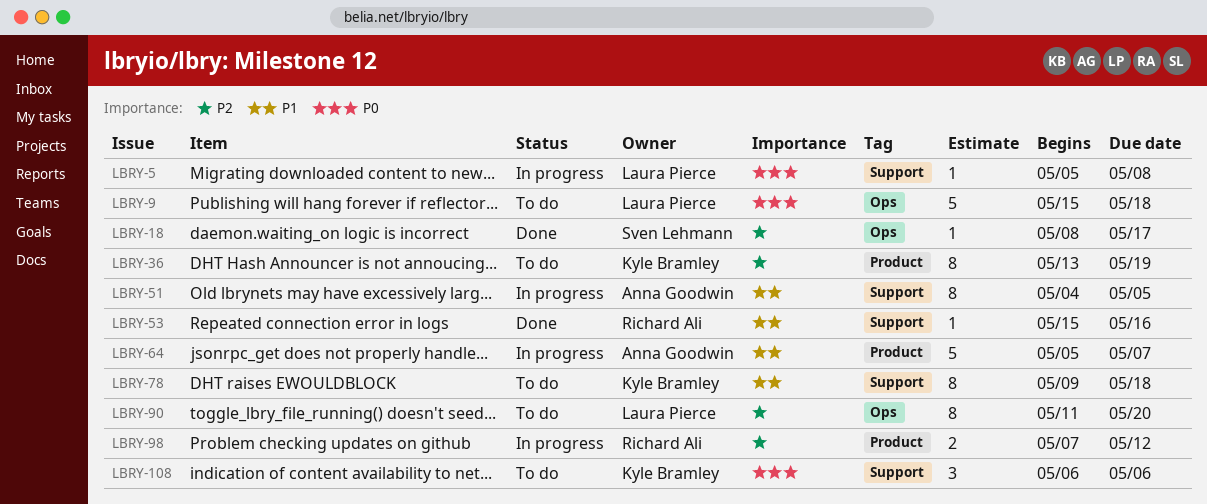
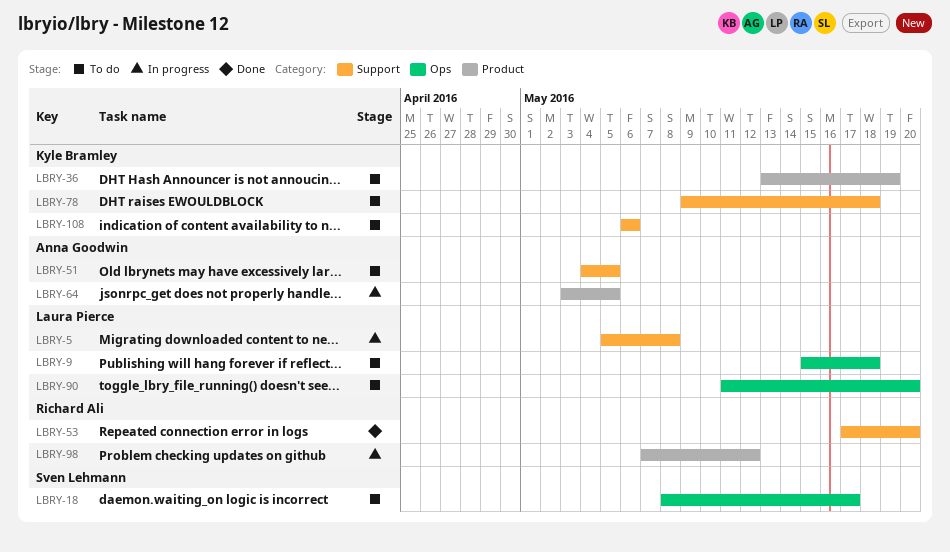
LBRY-18, status: Done -> To do
LBRY-51, status: In progress -> To do
LBRY-53, start: May 15 -> May 17
LBRY-53, due: May 16 -> May 20
LBRY-64, start: May 5 -> May 3
LBRY-64, due: May 7 -> May 5

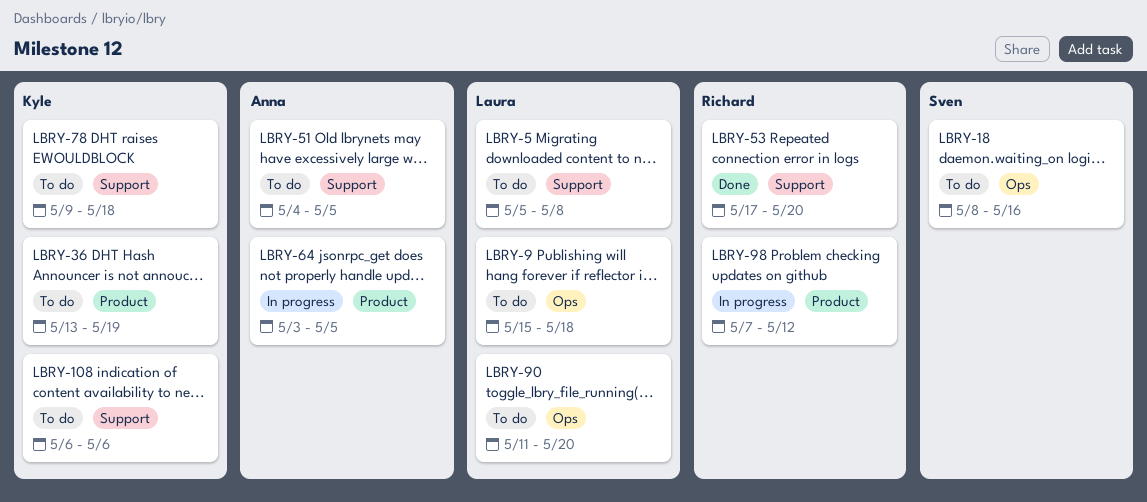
LBRY-5, status: In progress -> To do
LBRY-18, due: May 17 -> May 16

